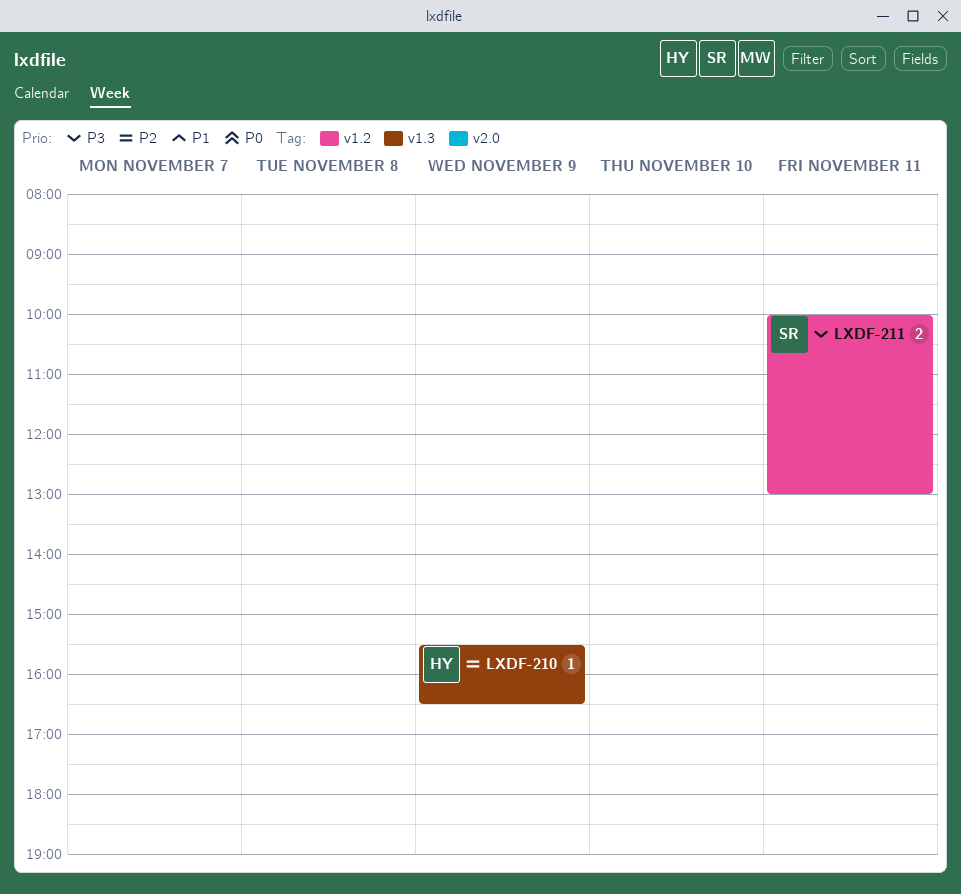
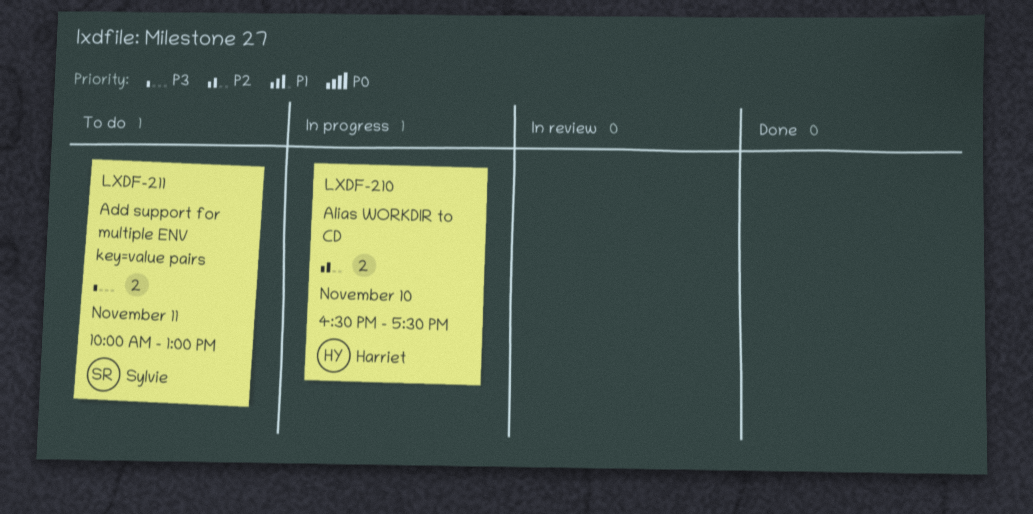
LXDF-210, estimate: 1 -> 2
LXDF-210, day: Nov 9 -> Nov 10
LXDF-210, begins: 15:30 -> 16:30
LXDF-210, ends: 16:30 -> 17:30

